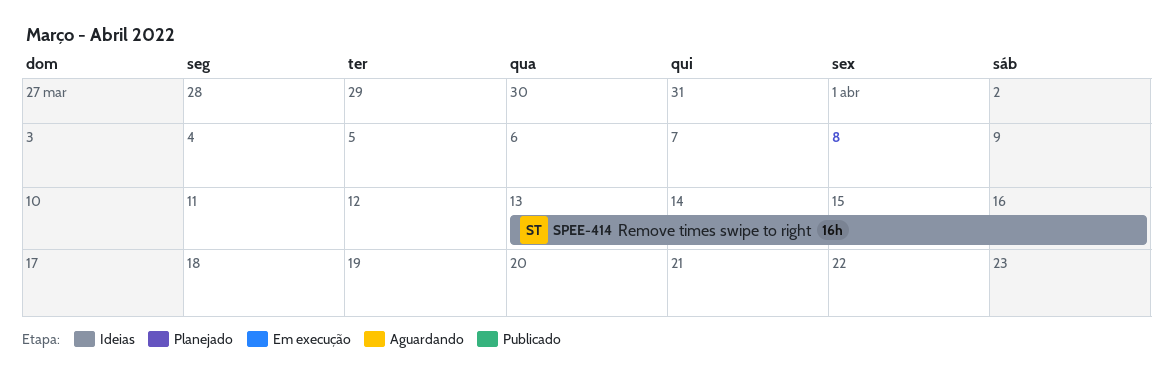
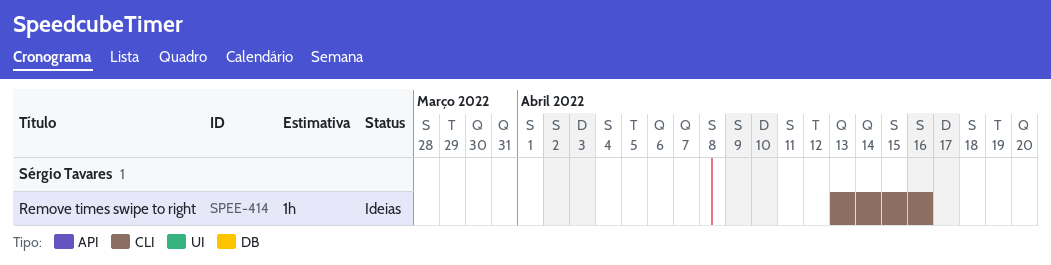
SPEE-414, estimate: 16h -> 1h

